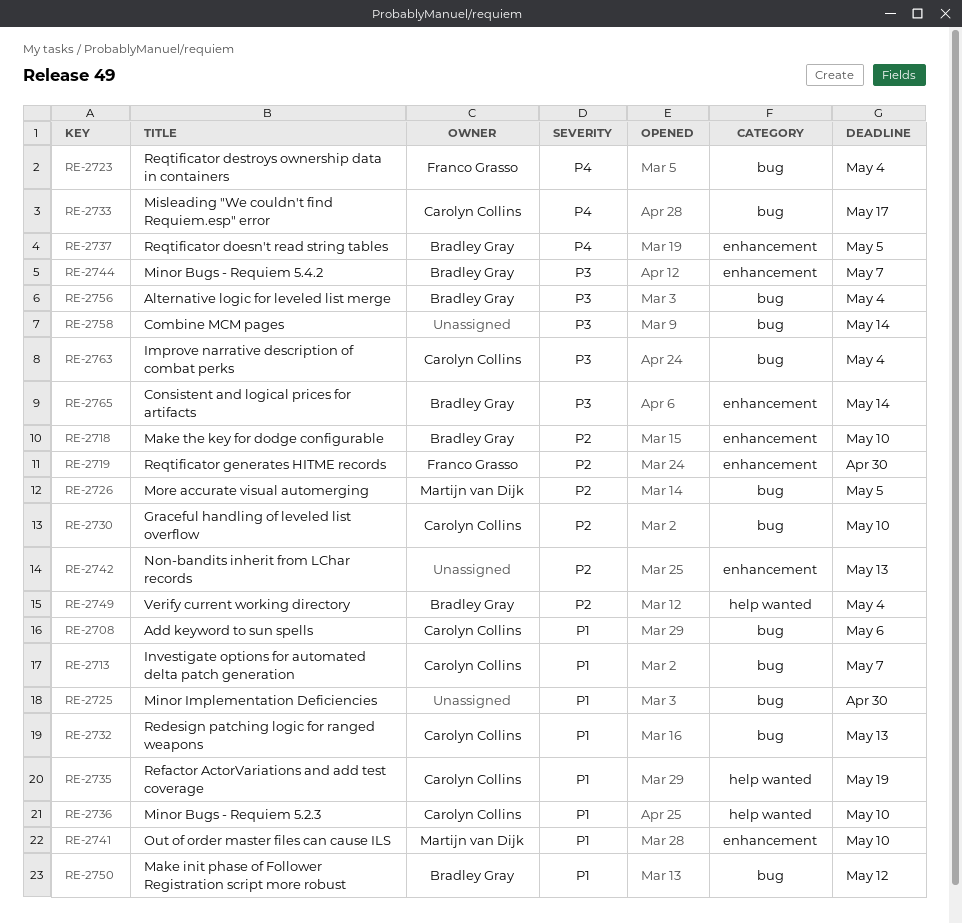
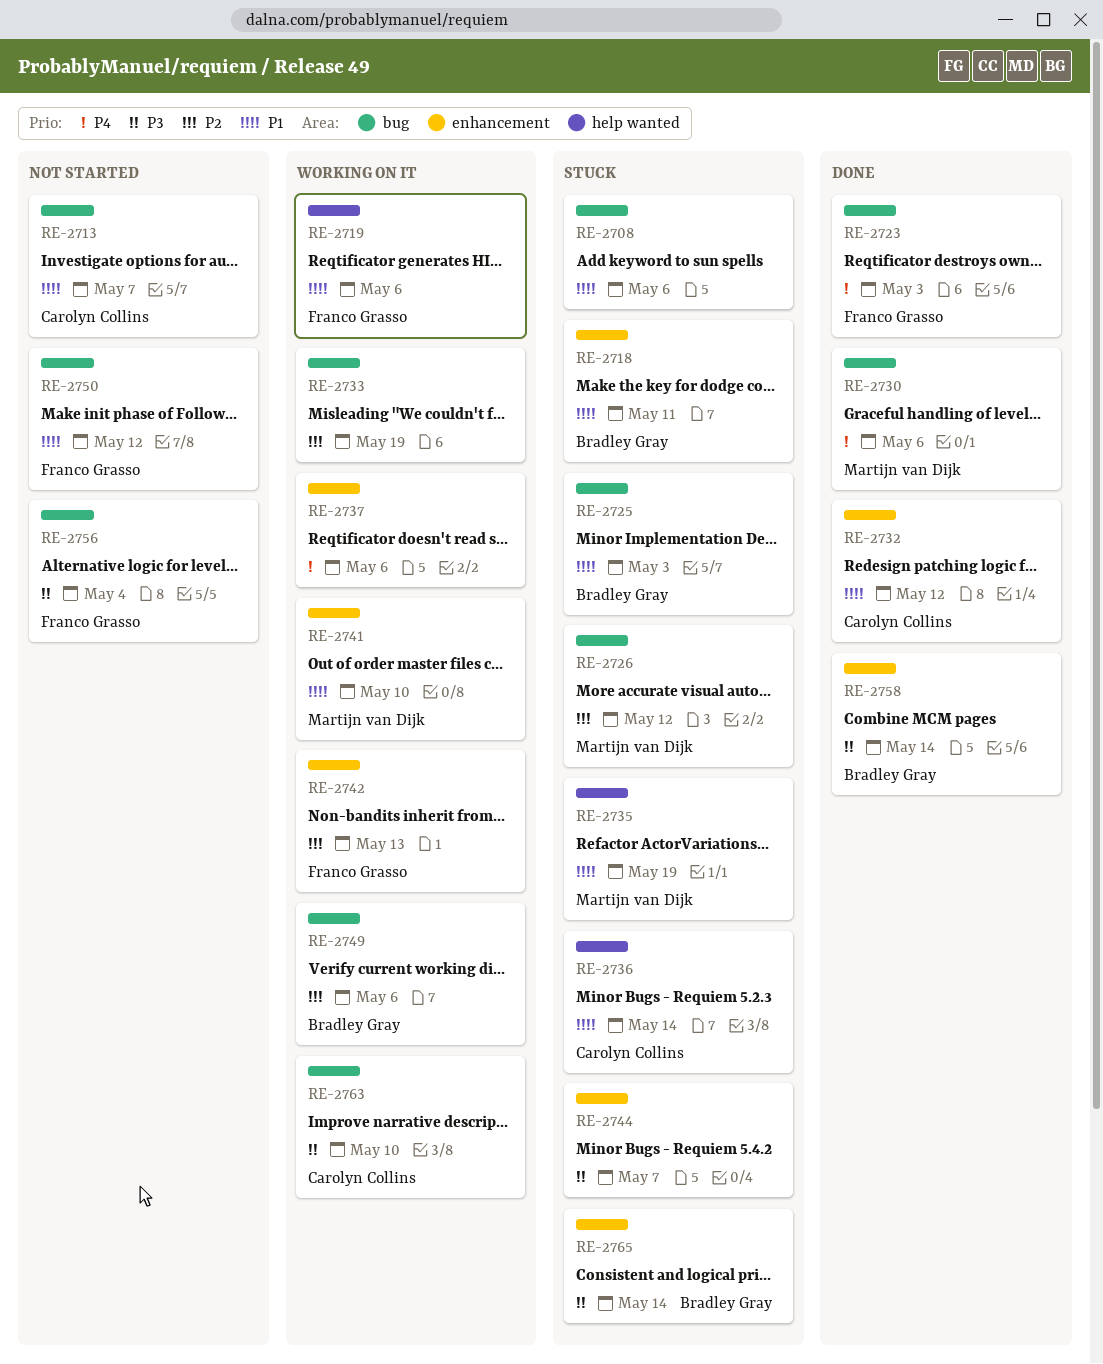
RE-2708, owner: Carolyn Collins -> none
RE-2718, priority: P2 -> P1
RE-2718, due: May 10 -> May 11
RE-2719, priority: P2 -> P1
RE-2719, label: enhancement -> help wanted
RE-2719, due: Apr 30 -> May 6
RE-2723, due: May 4 -> May 3
RE-2725, owner: none -> Bradley Gray
RE-2725, due: Apr 30 -> May 3
RE-2726, due: May 5 -> May 12
RE-2730, owner: Carolyn Collins -> Martijn van Dijk
RE-2730, priority: P2 -> P4
RE-2730, due: May 10 -> May 6
RE-2732, label: bug -> enhancement
RE-2732, due: May 13 -> May 12
RE-2733, owner: Carolyn Collins -> none
RE-2733, priority: P4 -> P2
RE-2733, due: May 17 -> May 19
RE-2735, owner: Carolyn Collins -> Martijn van Dijk
RE-2736, due: May 10 -> May 14
RE-2737, owner: Bradley Gray -> none
RE-2737, due: May 5 -> May 6
RE-2742, owner: none -> Franco Grasso
RE-2744, owner: Bradley Gray -> none
RE-2749, label: help wanted -> bug
RE-2749, due: May 4 -> May 6
RE-2750, owner: Bradley Gray -> Franco Grasso
RE-2756, owner: Bradley Gray -> Franco Grasso
RE-2758, owner: none -> Bradley Gray
RE-2758, label: bug -> enhancement
RE-2763, due: May 4 -> May 10

